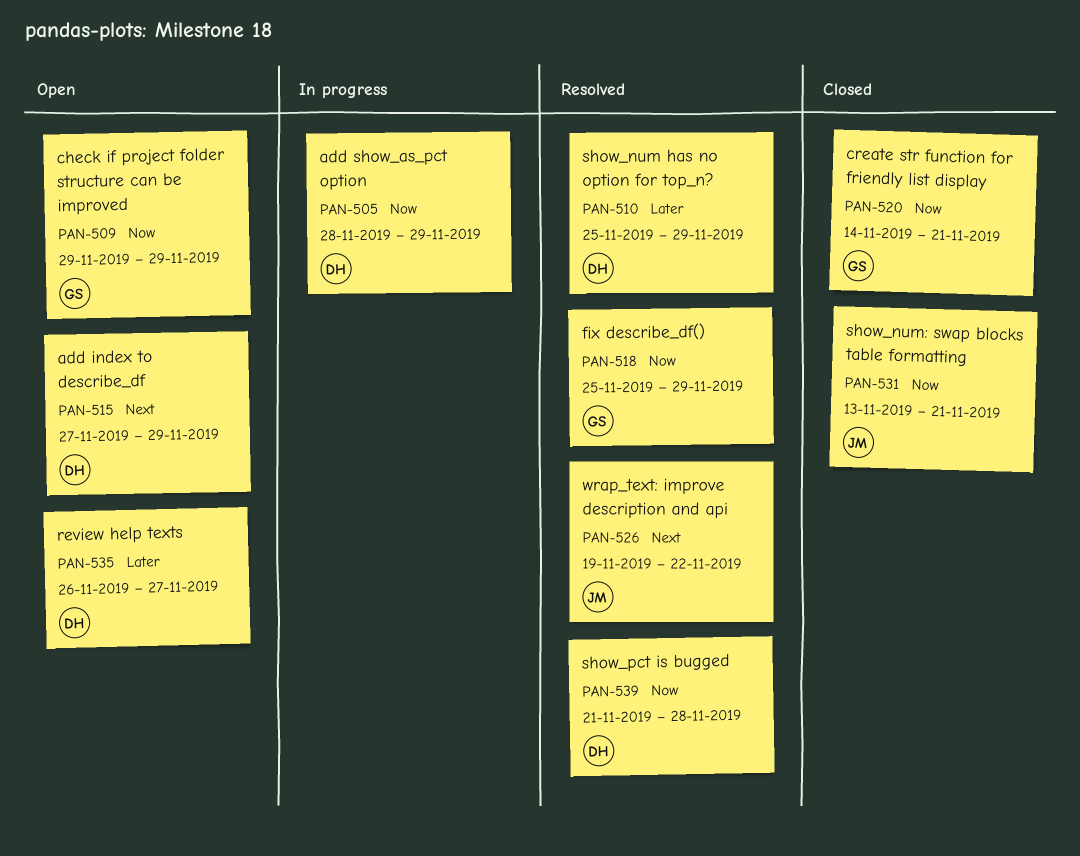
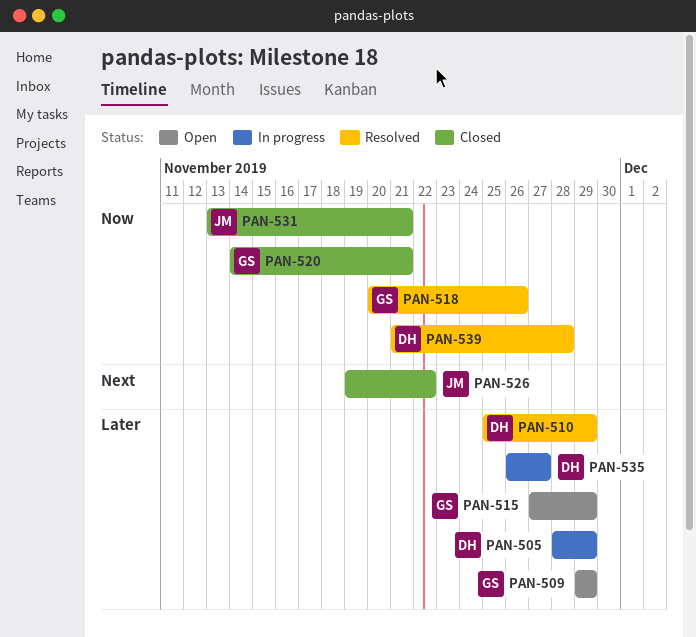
PAN-505, priority: Now -> Later
PAN-509, priority: Now -> Later
PAN-515, owner: DH -> GS
PAN-515, priority: Next -> Later
PAN-518, start: Nov 25 -> Nov 20
PAN-518, due: Nov 29 -> Nov 26
PAN-526, status: Resolved -> Closed
PAN-535, status: Open -> In progress

